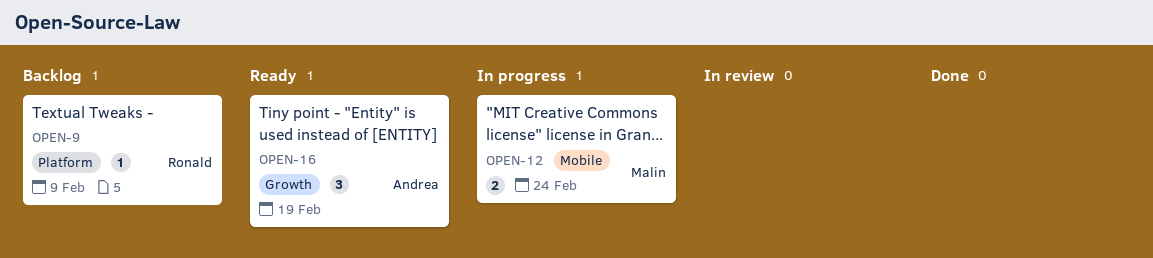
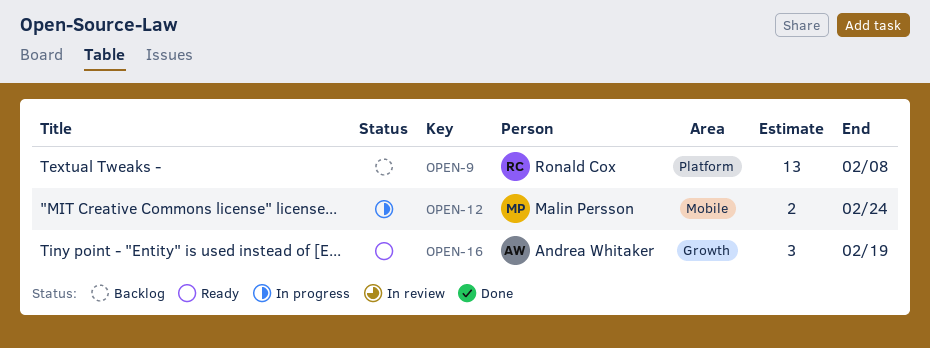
OPEN-9, estimate: 1 -> 13
OPEN-9, due: Feb 9 -> Feb 8

